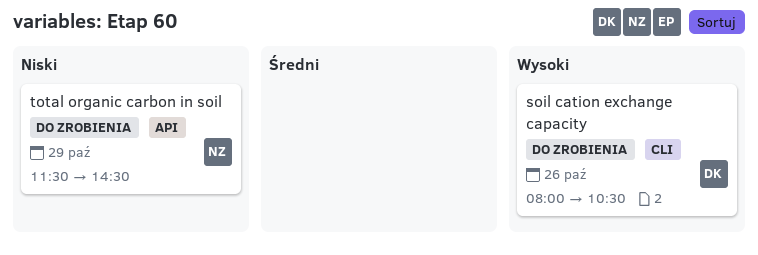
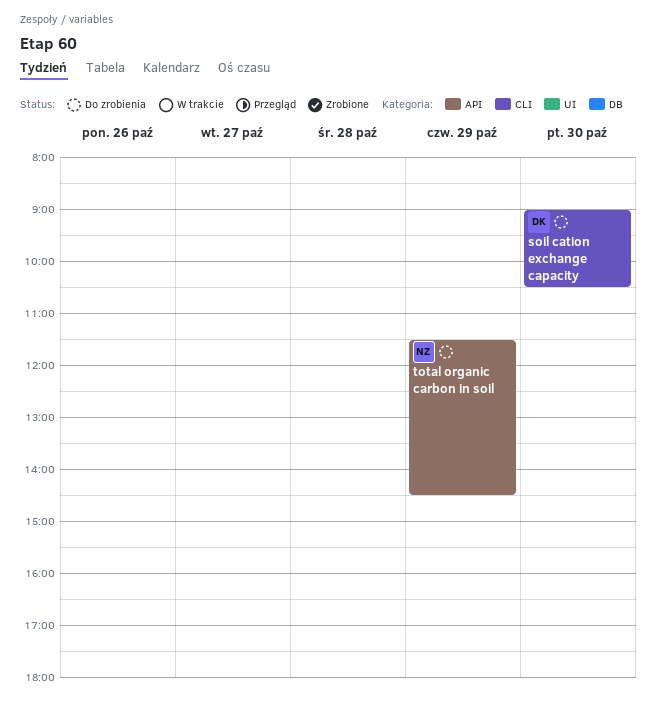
soil cation exchange capacity, day: Oct 26 -> Oct 30
soil cation exchange capacity, begins: 08:00 -> 09:00

